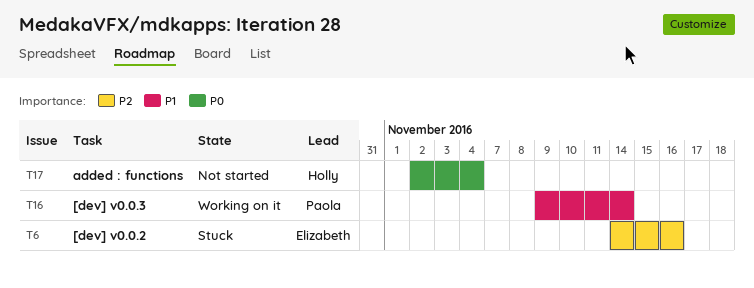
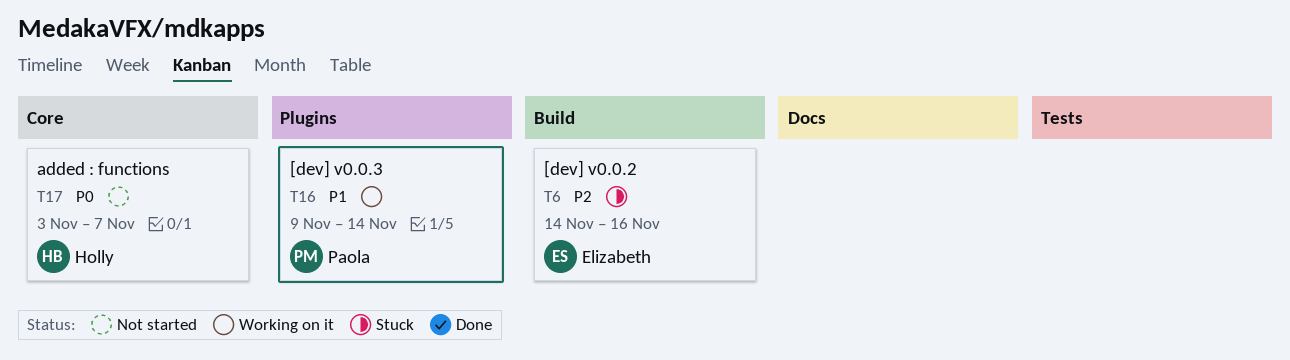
T17, start: Nov 2 -> Nov 3
T17, due: Nov 4 -> Nov 7

